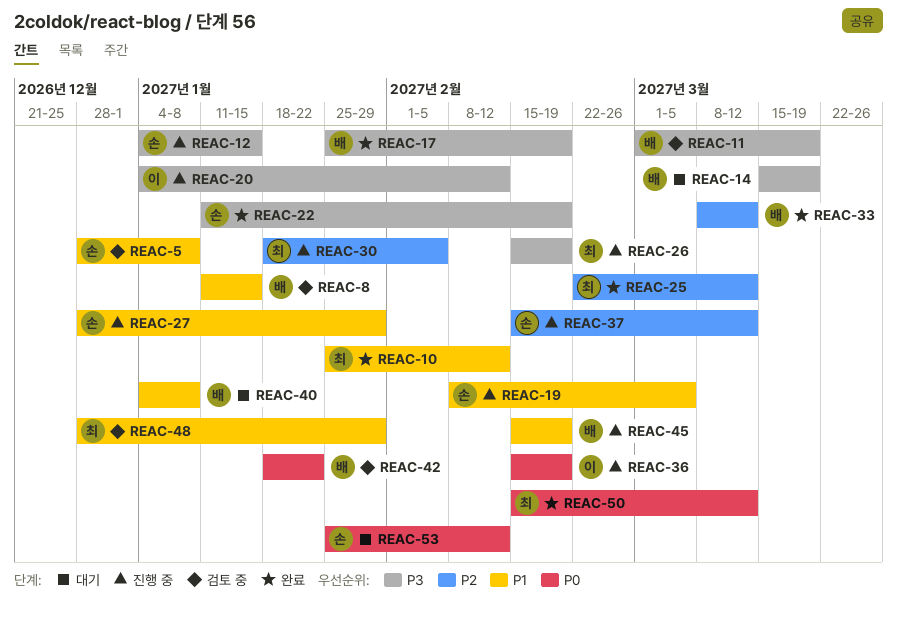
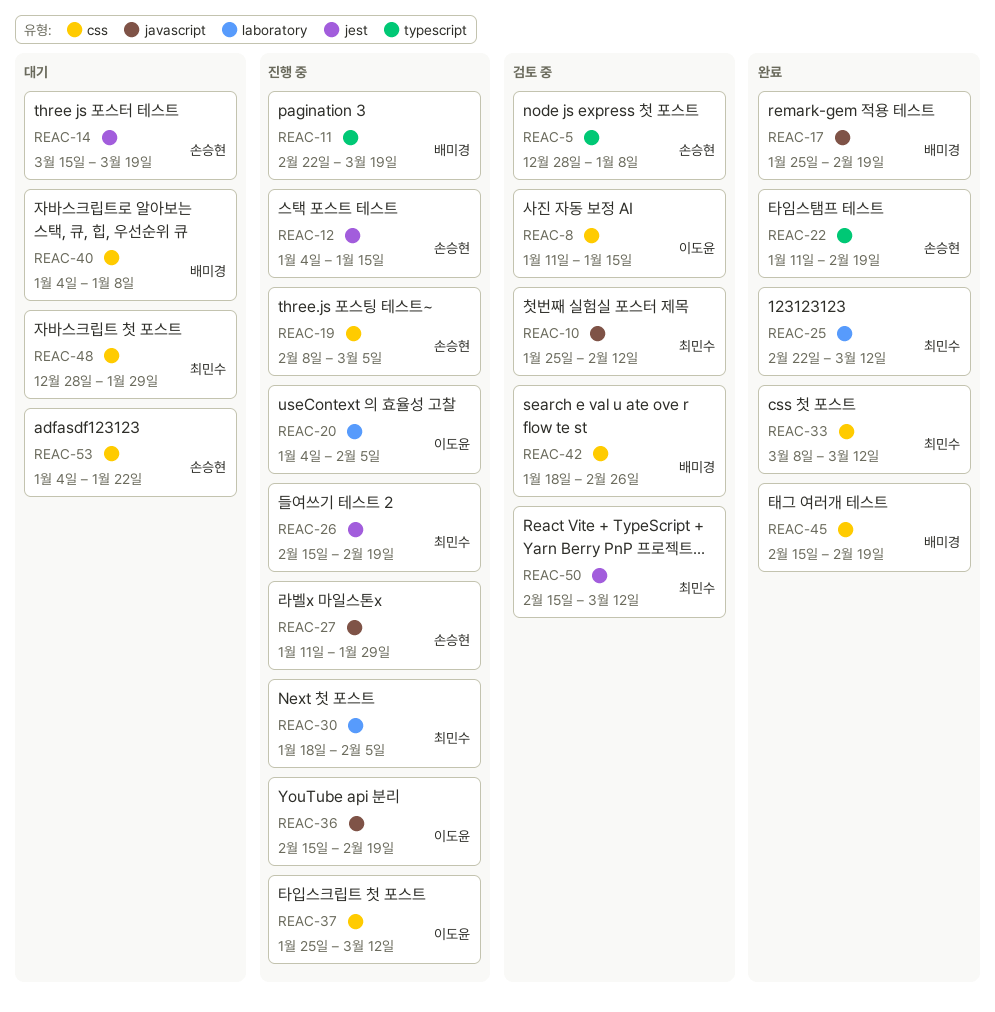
REAC-8, owner: 배미경 -> 이도윤
REAC-10, status: 완료 -> 검토 중
REAC-11, status: 검토 중 -> 진행 중
REAC-11, start: Mar 1 -> Feb 22
REAC-14, owner: 배미경 -> 손승현
REAC-20, due: Feb 12 -> Feb 5
REAC-27, start: Dec 28 -> Jan 11
REAC-33, owner: 배미경 -> 최민수
REAC-37, owner: 손승현 -> 이도윤
REAC-37, start: Feb 15 -> Jan 25
REAC-42, due: Jan 22 -> Feb 26
REAC-45, status: 진행 중 -> 완료
REAC-48, status: 검토 중 -> 대기
REAC-50, status: 완료 -> 검토 중
REAC-53, start: Jan 25 -> Jan 4
REAC-53, due: Feb 12 -> Jan 22

